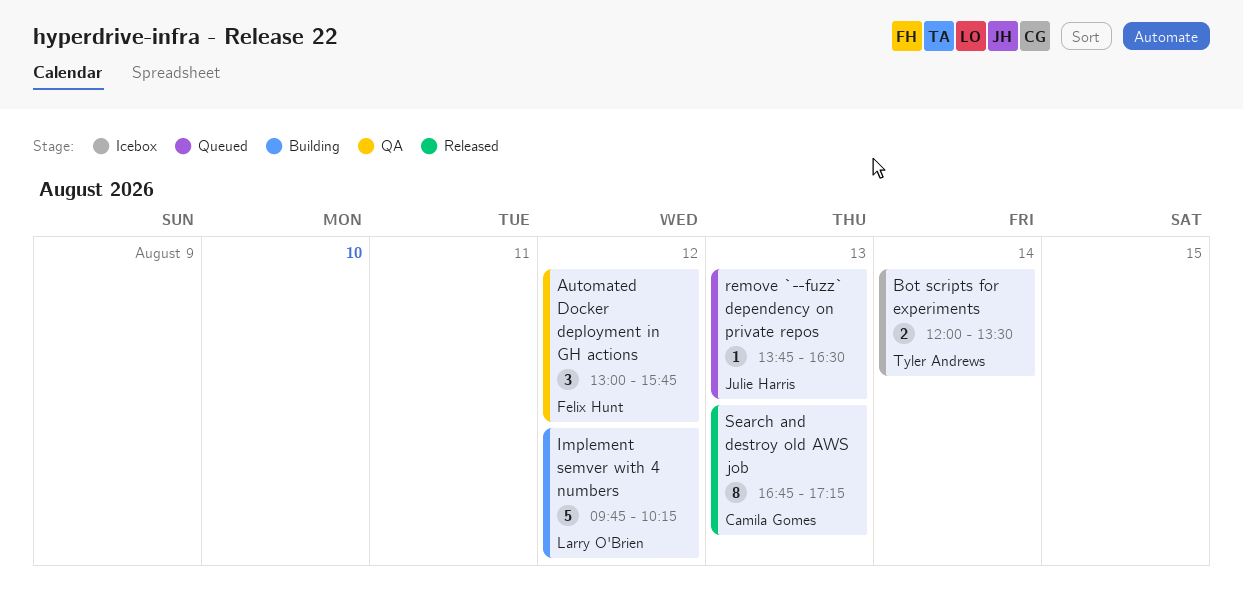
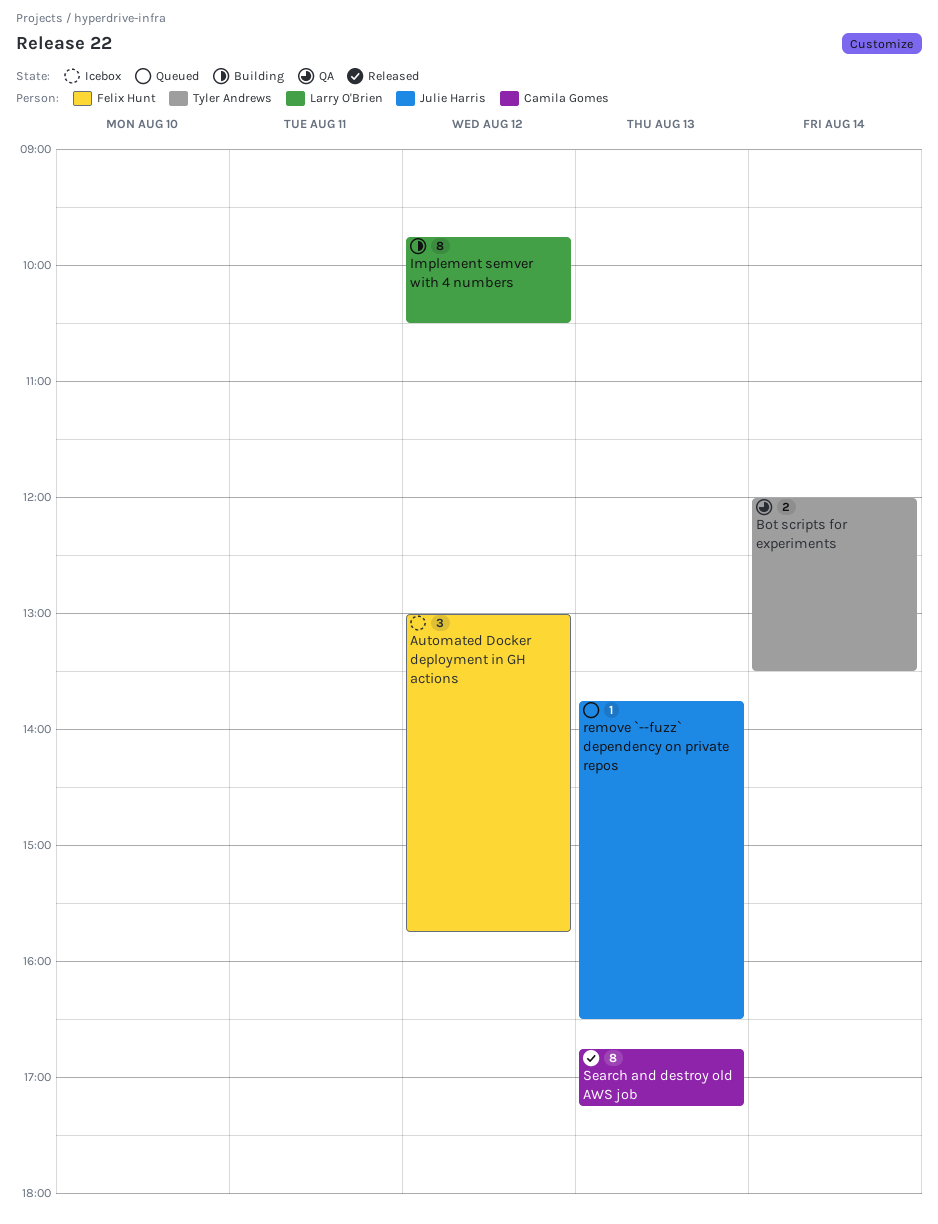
Automated Docker deployment in GH actions, status: QA -> Icebox
Bot scripts for experiments, status: Icebox -> QA
Implement semver with 4 numbers, estimate: 5 -> 8
Implement semver with 4 numbers, ends: 10:15 -> 10:30

